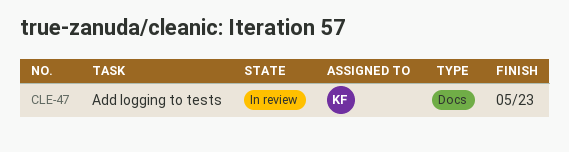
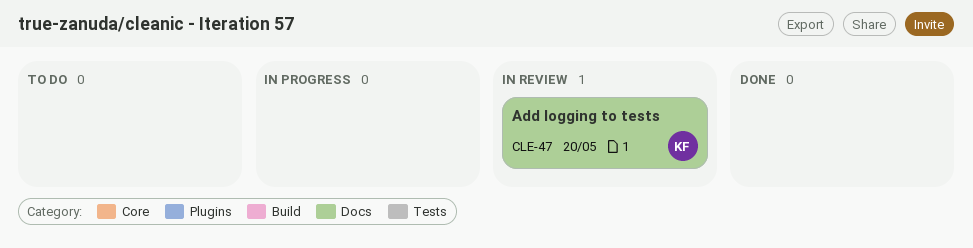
CLE-47, due: May 23 -> May 20

